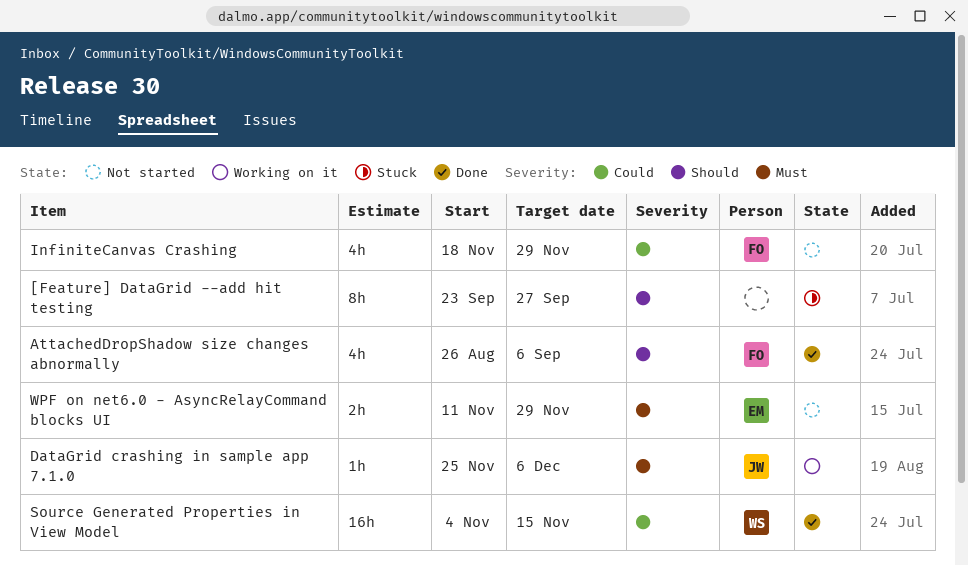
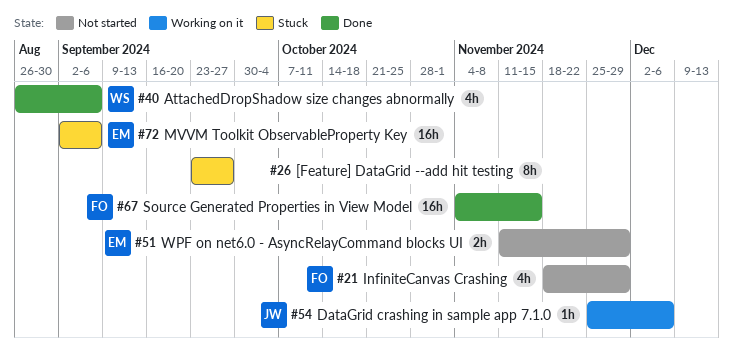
AttachedDropShadow size changes abnormally, owner: FO -> WS
MVVM Toolkit ObservableProperty Key: none -> present
Source Generated Properties in View Model, owner: WS -> FO

